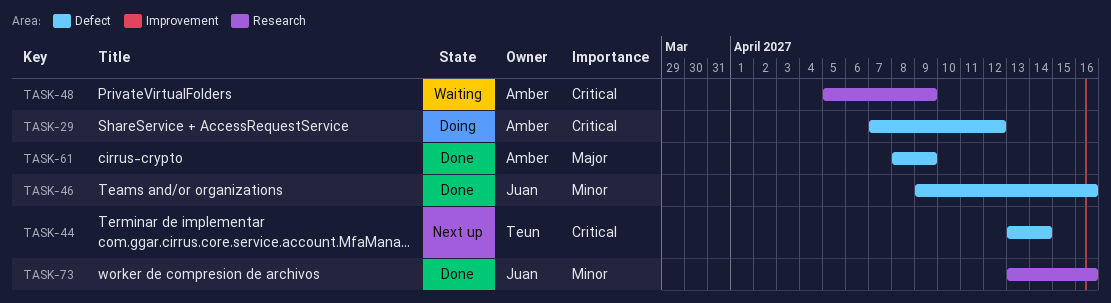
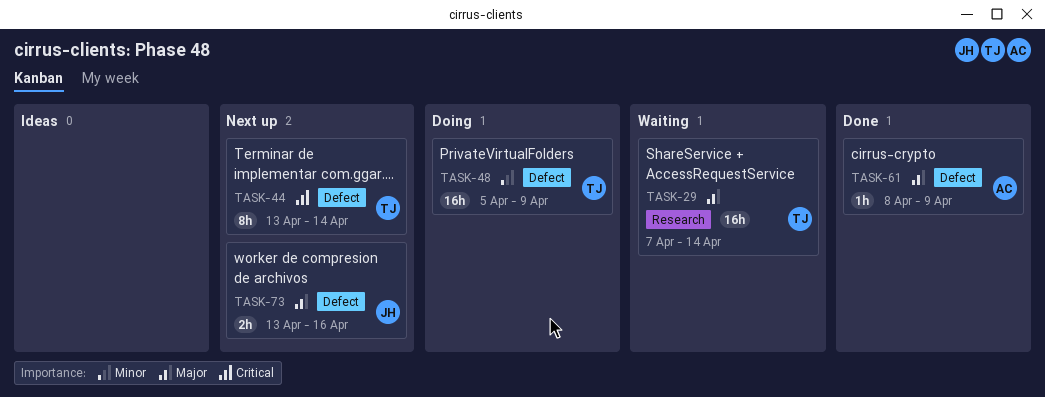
TASK-29, status: Doing -> Waiting
TASK-29, owner: Amber -> Teun
TASK-29, priority: Critical -> Major
TASK-29, label: Defect -> Research
TASK-29, due: Apr 12 -> Apr 14
TASK-46: present -> none
TASK-48, status: Waiting -> Doing
TASK-48, owner: Amber -> Teun
TASK-48, priority: Critical -> Minor
TASK-48, label: Research -> Defect
TASK-73, status: Done -> Next up
TASK-73, priority: Minor -> Major
TASK-73, label: Research -> Defect

